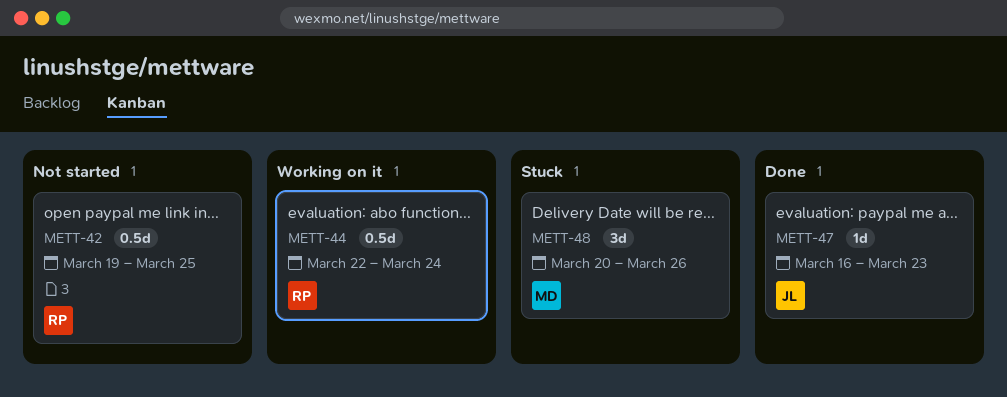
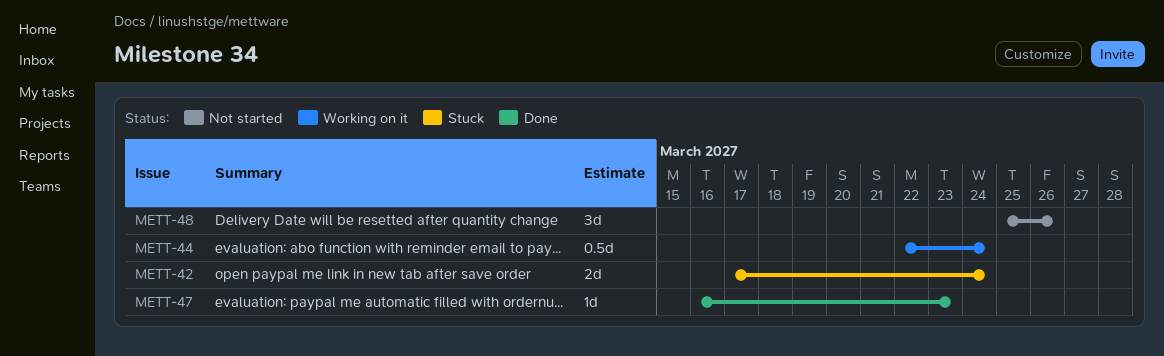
METT-42, status: Not started -> Stuck
METT-42, estimate: 0.5d -> 2d
METT-42, start: Mar 19 -> Mar 17
METT-42, due: Mar 25 -> Mar 24
METT-48, status: Stuck -> Not started
METT-48, start: Mar 20 -> Mar 25

